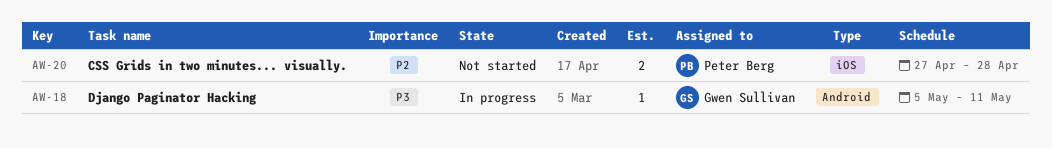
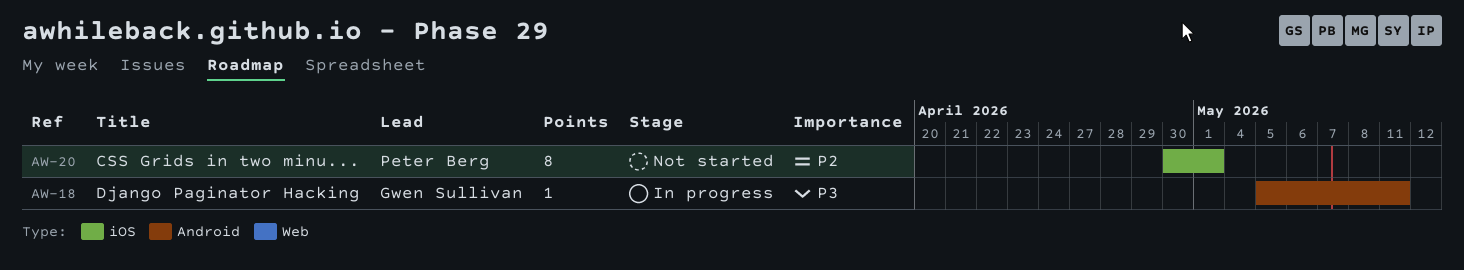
AW-20, estimate: 2 -> 8
AW-20, start: Apr 27 -> Apr 30
AW-20, due: Apr 28 -> May 1

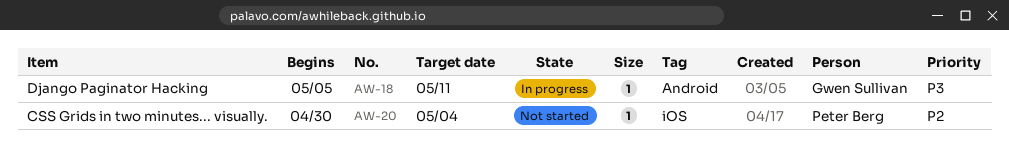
AW-20, estimate: 8 -> 1
AW-20, due: May 1 -> May 4

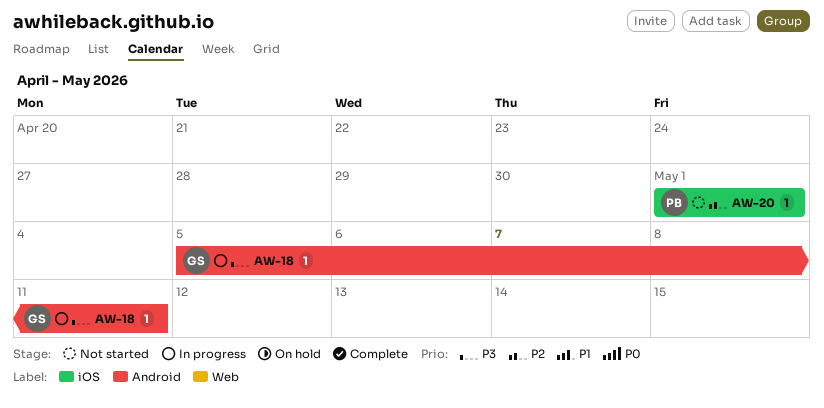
AW-20, start: Apr 30 -> May 1
AW-20, due: May 4 -> May 1

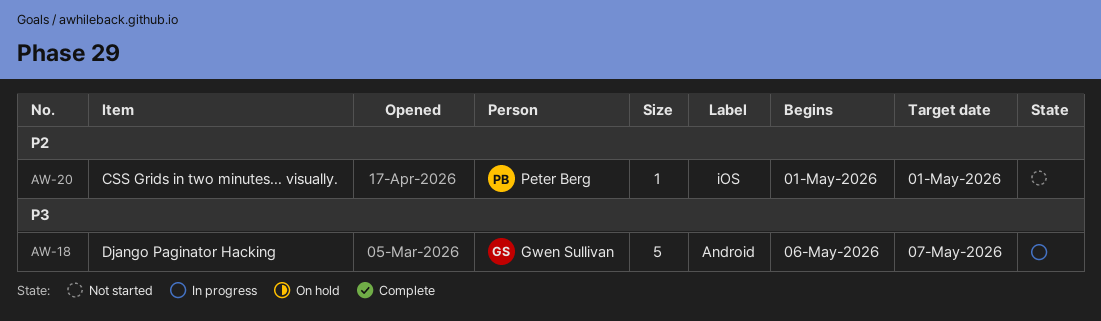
AW-18, estimate: 1 -> 5
AW-18, start: May 5 -> May 6
AW-18, due: May 11 -> May 7

